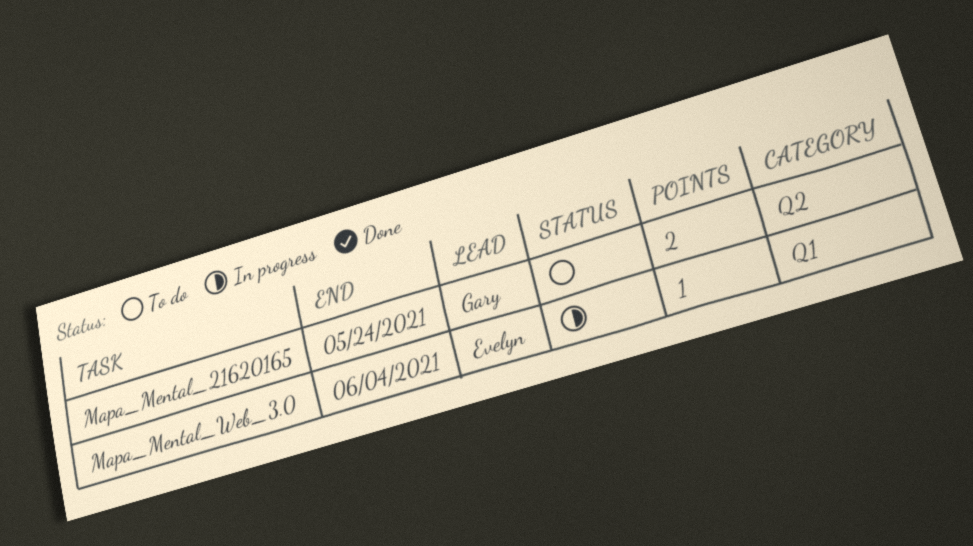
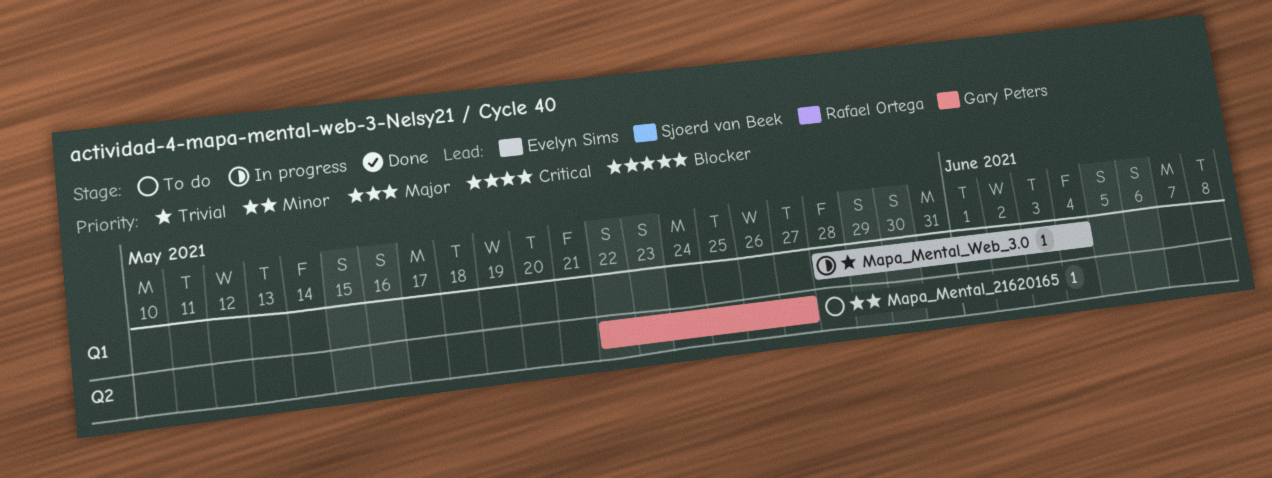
Mapa_Mental_21620165, estimate: 2 -> 1
Mapa_Mental_21620165, due: May 24 -> May 27

